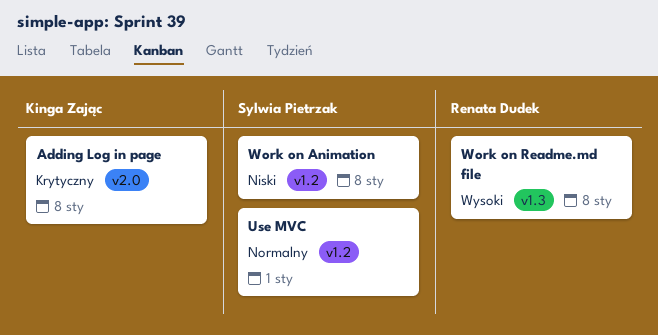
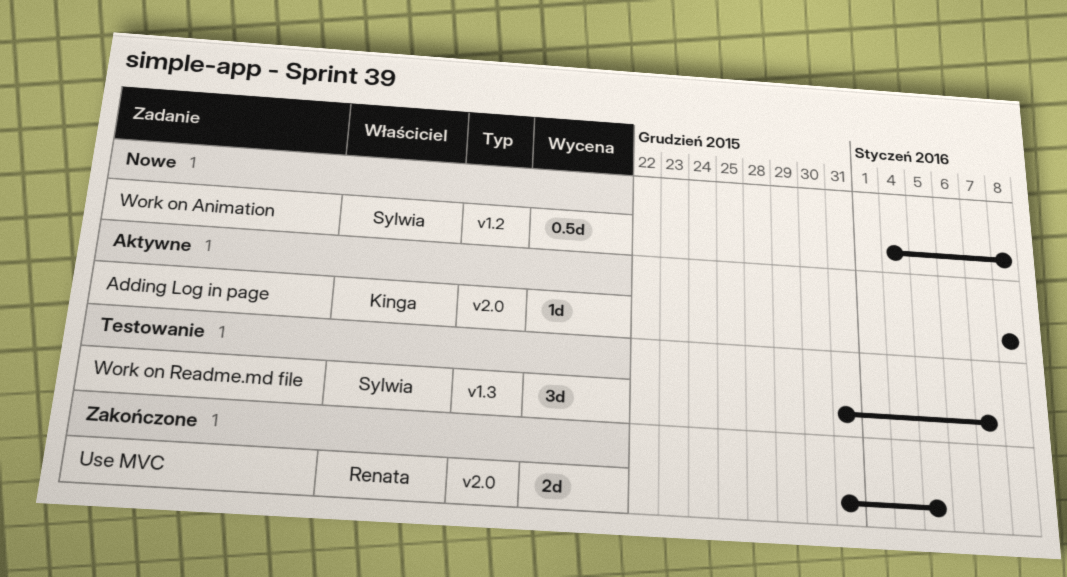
Use MVC, owner: Sylwia Pietrzak -> Renata Dudek
Use MVC, label: v1.2 -> v2.0
Use MVC, due: Jan 1 -> Jan 5
Work on Readme.md file, owner: Renata Dudek -> Sylwia Pietrzak
Work on Readme.md file, due: Jan 8 -> Jan 7

